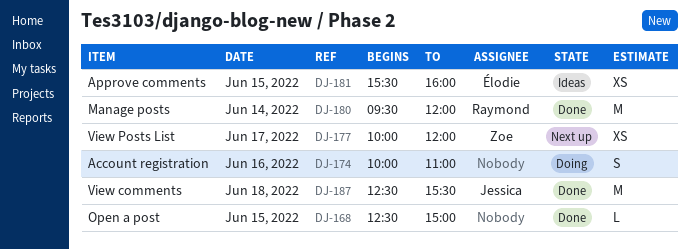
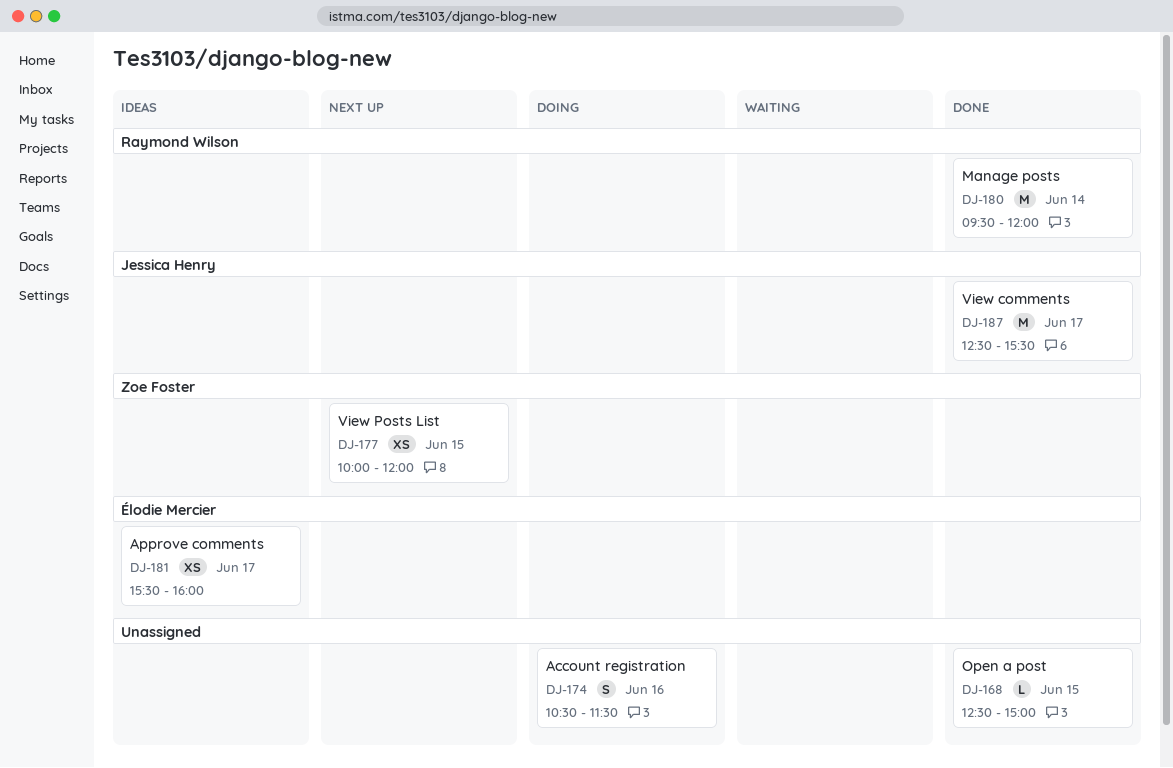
DJ-174, begins: 10:00 -> 10:30
DJ-174, ends: 11:00 -> 11:30
DJ-177, day: Jun 17 -> Jun 15
DJ-181, day: Jun 15 -> Jun 17
DJ-187, day: Jun 18 -> Jun 17

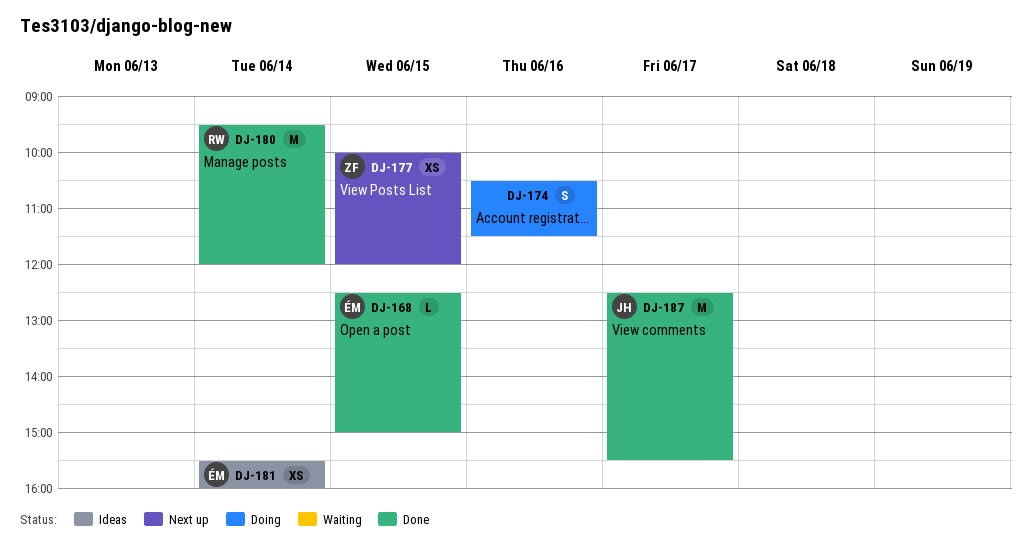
DJ-168, owner: none -> Élodie Mercier
DJ-181, day: Jun 17 -> Jun 14

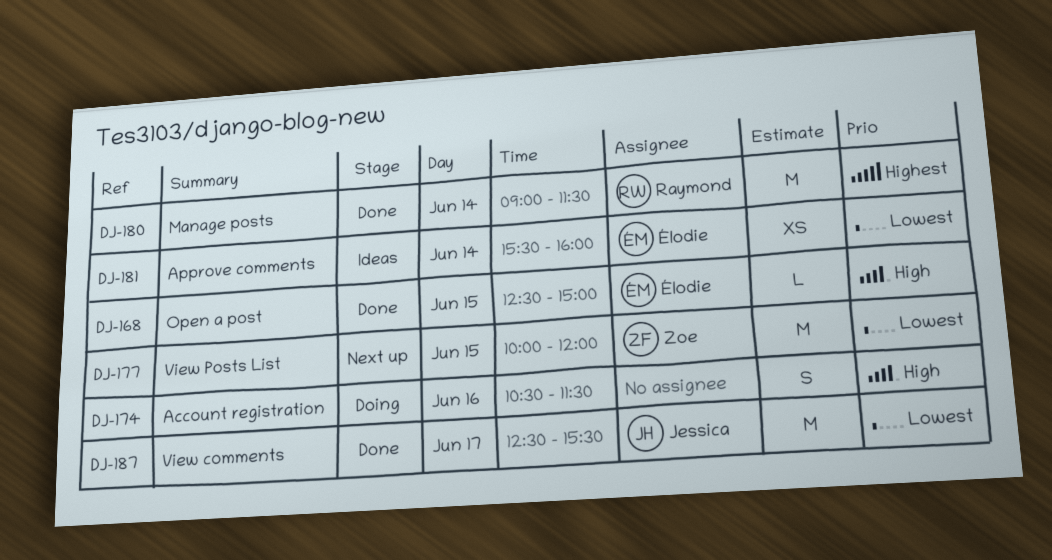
DJ-177, estimate: XS -> M
DJ-180, begins: 09:30 -> 09:00
DJ-180, ends: 12:00 -> 11:30

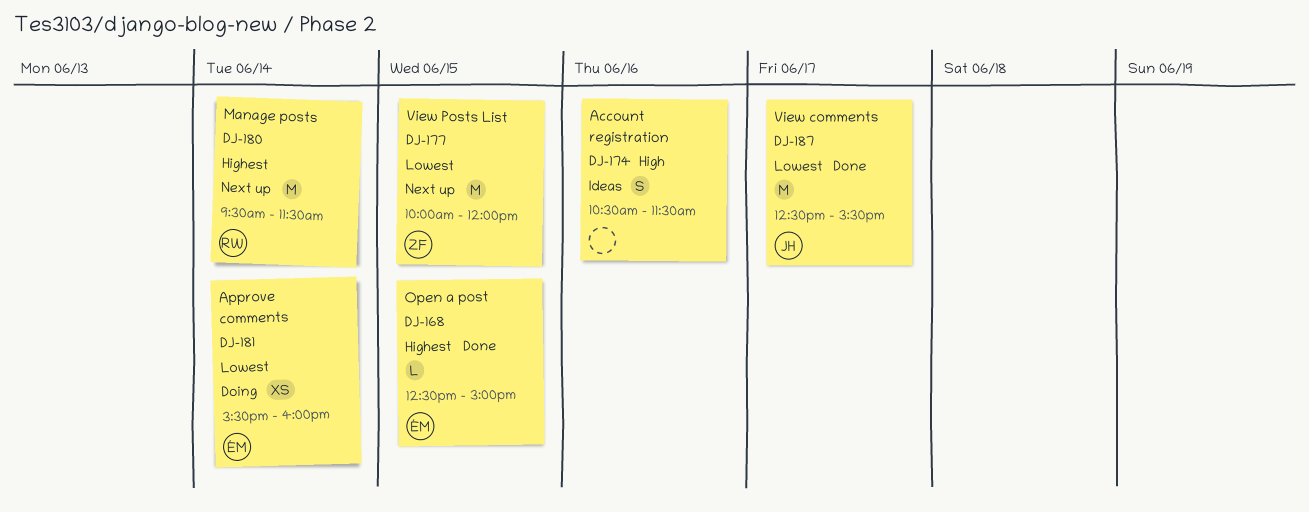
DJ-168, priority: High -> Highest
DJ-174, status: Doing -> Ideas
DJ-180, status: Done -> Next up
DJ-180, begins: 09:00 -> 09:30
DJ-181, status: Ideas -> Doing

